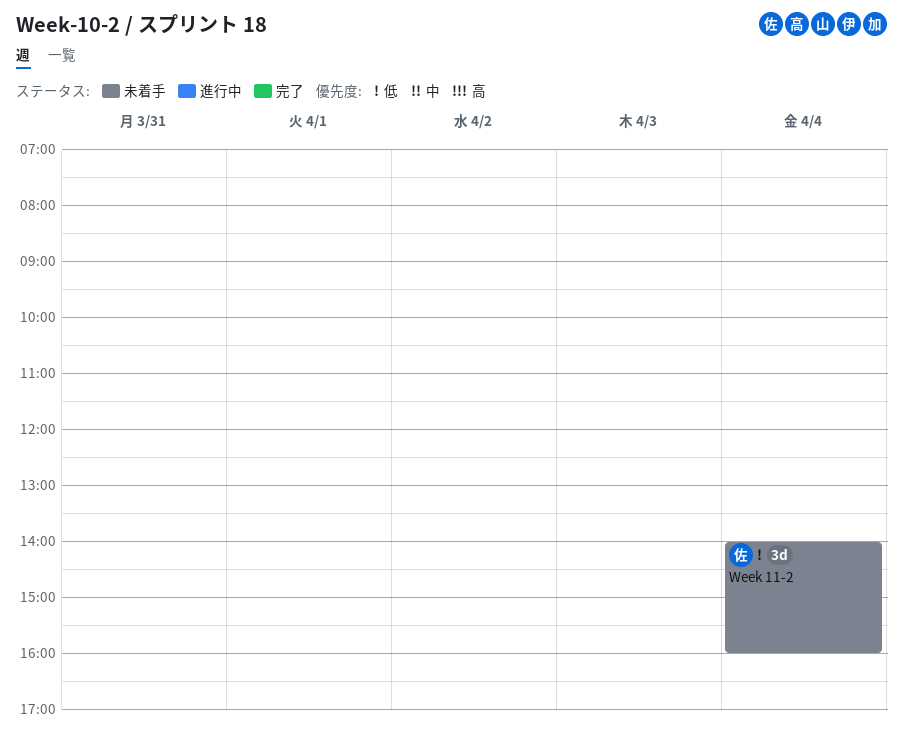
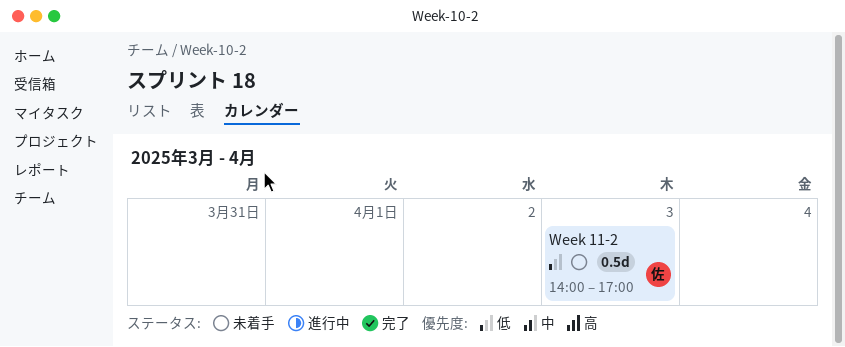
Week 11-2, estimate: 3d -> 0.5d
Week 11-2, day: Apr 4 -> Apr 3
Week 11-2, ends: 16:00 -> 17:00

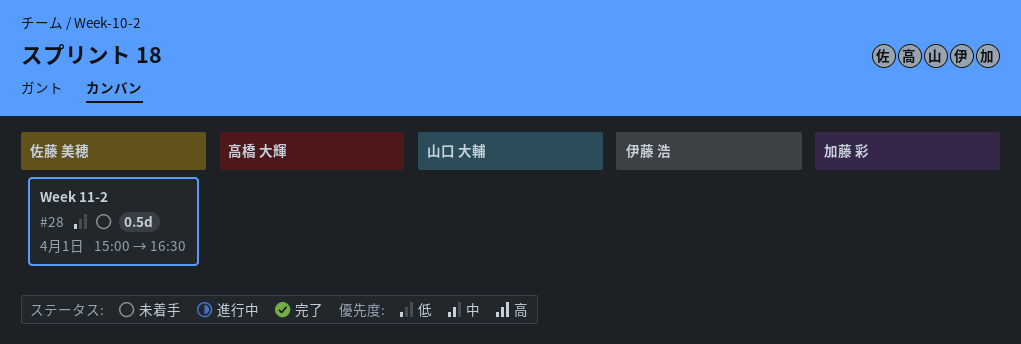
Week 11-2, day: Apr 3 -> Apr 1
Week 11-2, begins: 14:00 -> 15:00
Week 11-2, ends: 17:00 -> 16:30

